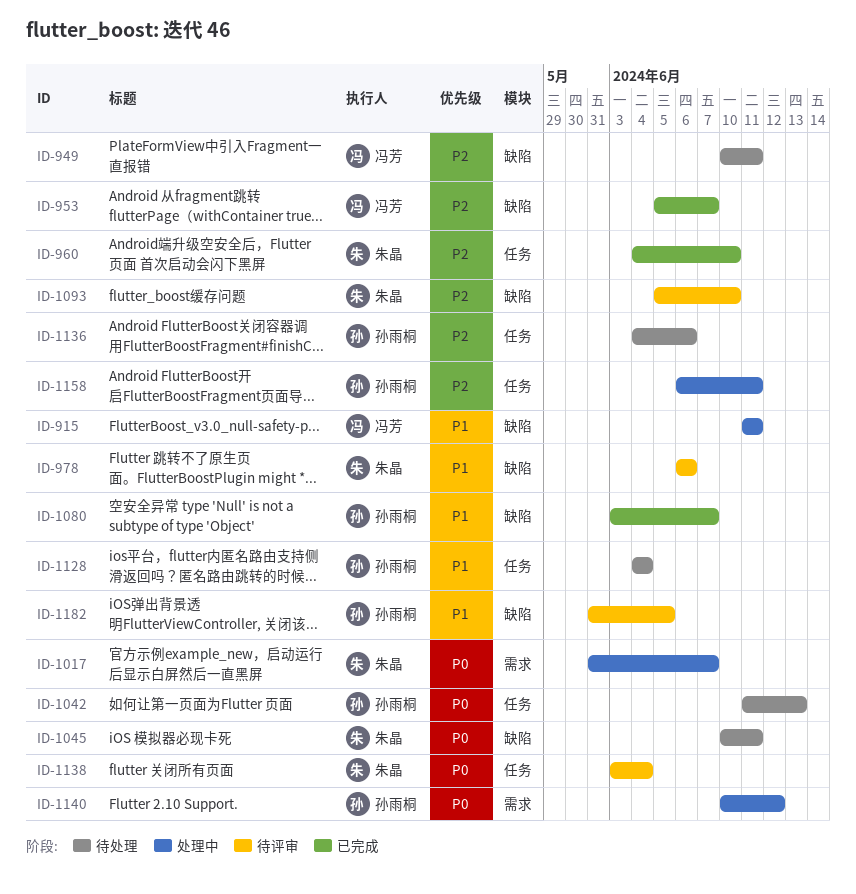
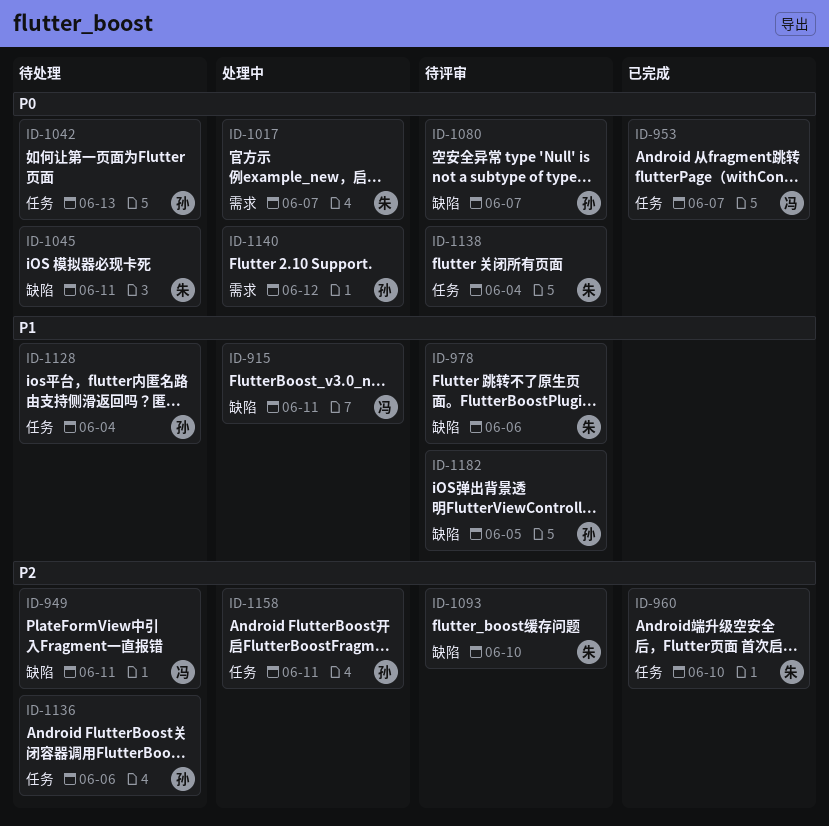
ID-953, priority: P2 -> P0
ID-953, label: 缺陷 -> 任务
ID-1080, status: 已完成 -> 待评审
ID-1080, priority: P1 -> P0

